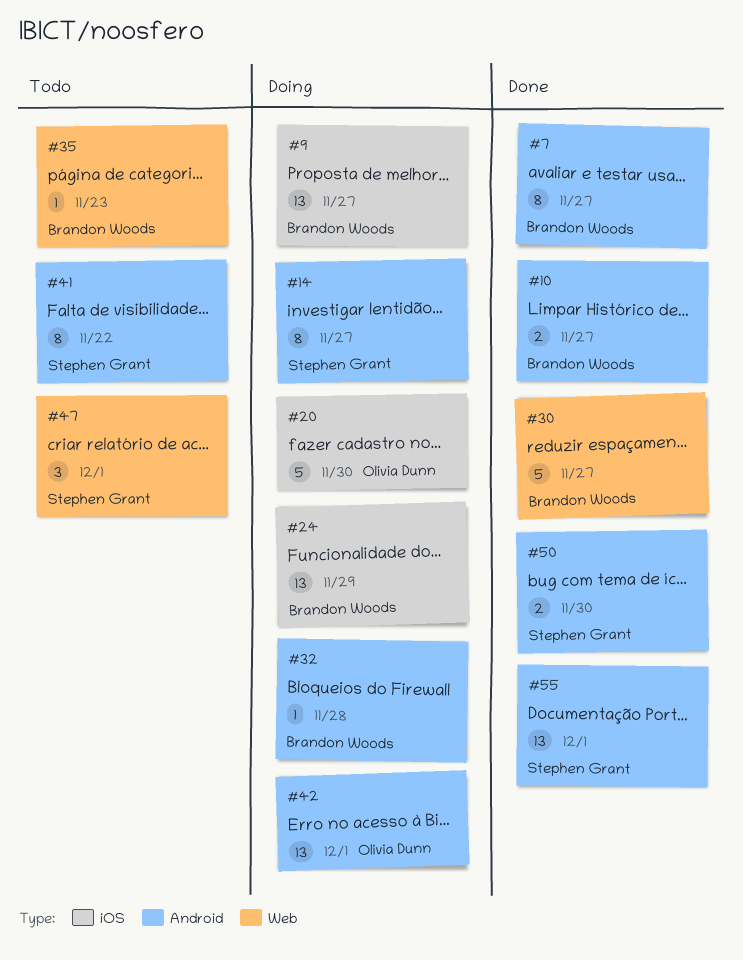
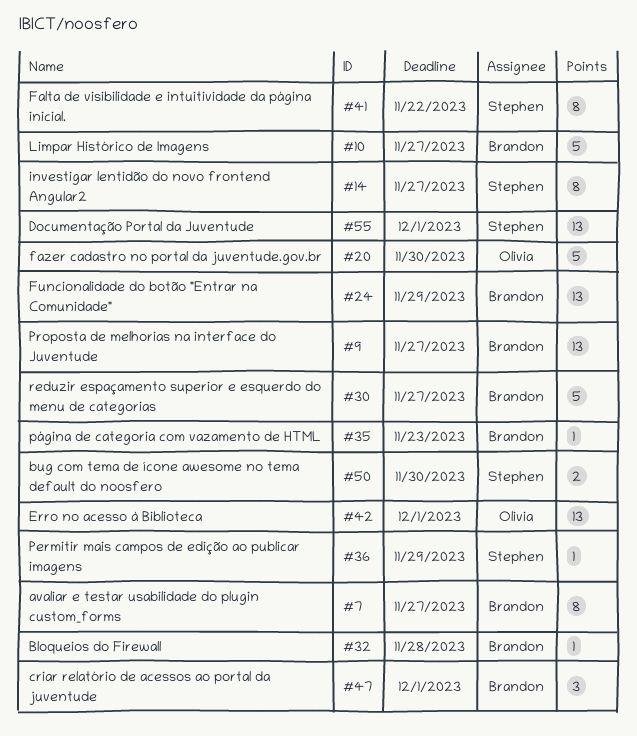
#10, estimate: 2 -> 5
#36: none -> present
#47, owner: Stephen Grant -> Brandon Woods

